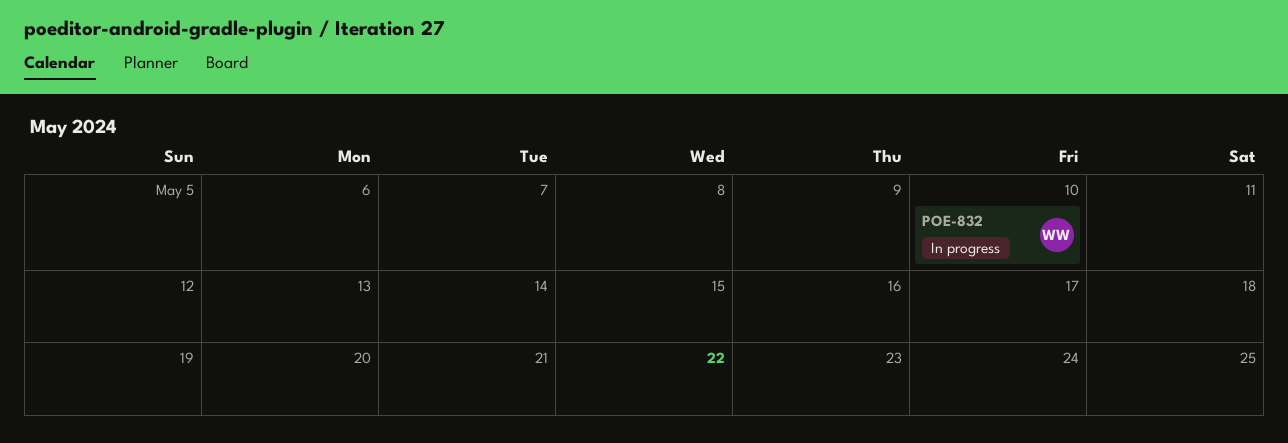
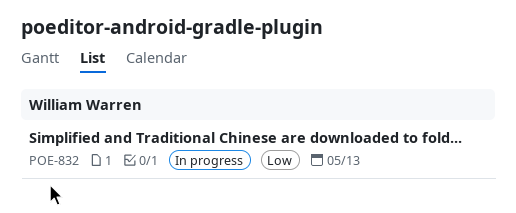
POE-832, due: May 10 -> May 13

